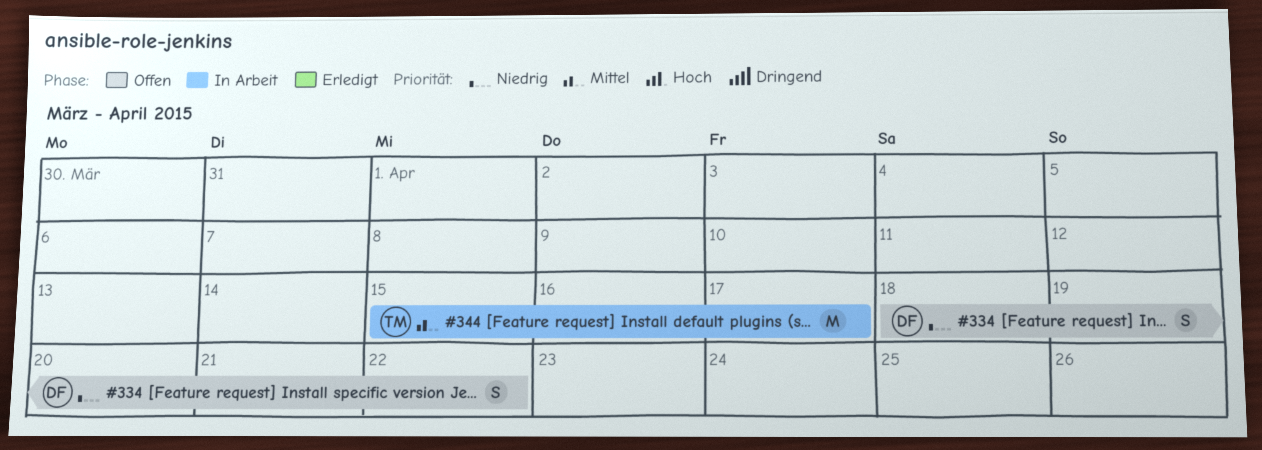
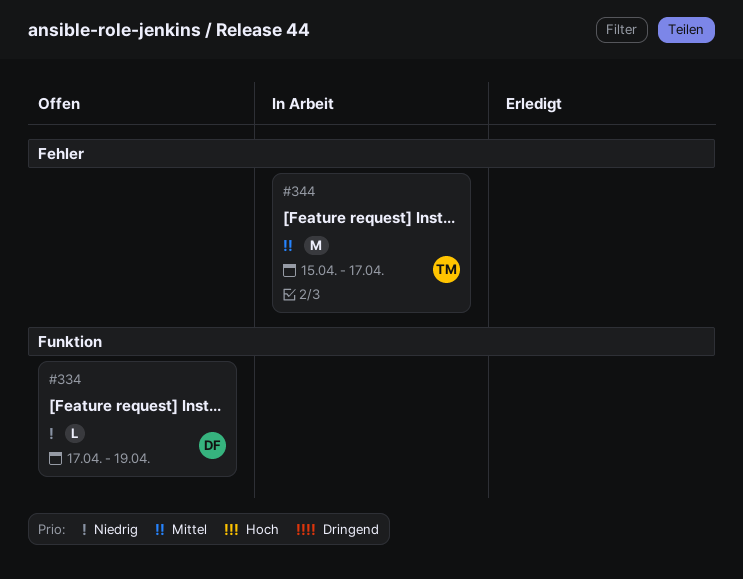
#334, estimate: S -> L
#334, start: Apr 18 -> Apr 17
#334, due: Apr 22 -> Apr 19

